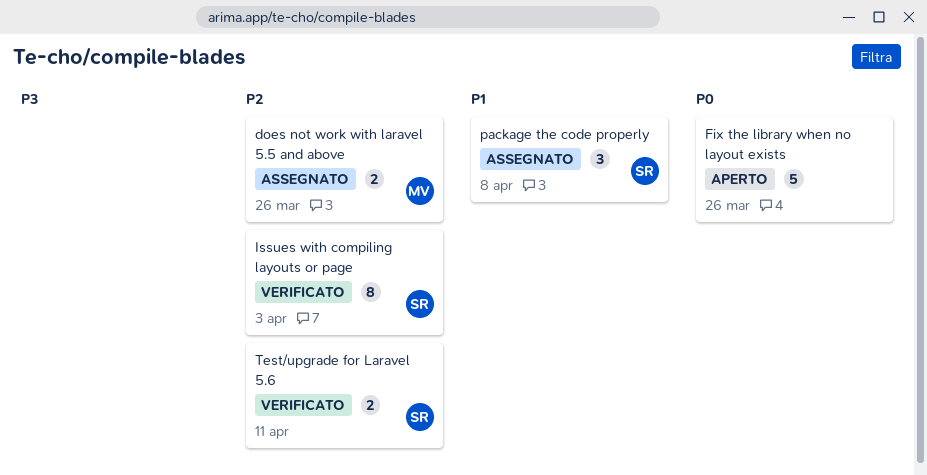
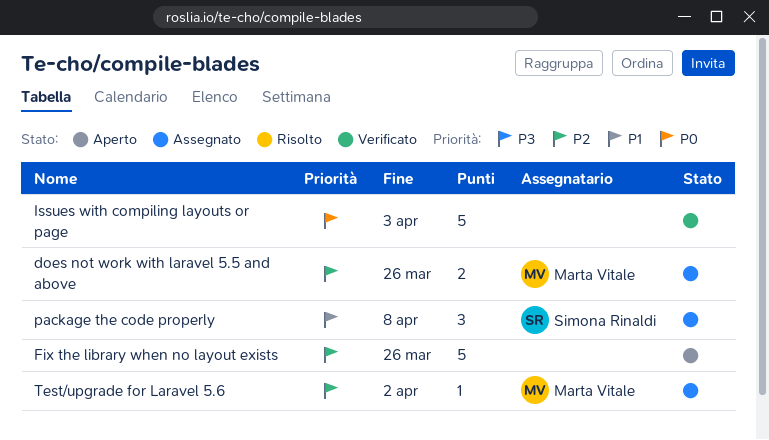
Fix the library when no layout exists, priority: P0 -> P2
Issues with compiling layouts or page, owner: Simona Rinaldi -> none
Issues with compiling layouts or page, priority: P2 -> P0
Issues with compiling layouts or page, estimate: 8 -> 5
Test/upgrade for Laravel 5.6, status: Verificato -> Assegnato
Test/upgrade for Laravel 5.6, owner: Simona Rinaldi -> Marta Vitale
Test/upgrade for Laravel 5.6, estimate: 2 -> 1
Test/upgrade for Laravel 5.6, due: Apr 11 -> Apr 2

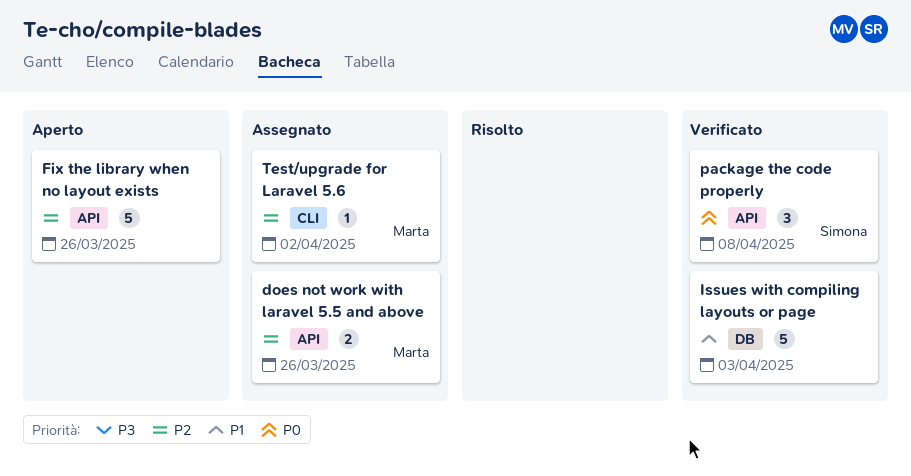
Issues with compiling layouts or page, priority: P0 -> P1
package the code properly, status: Assegnato -> Verificato
package the code properly, priority: P1 -> P0

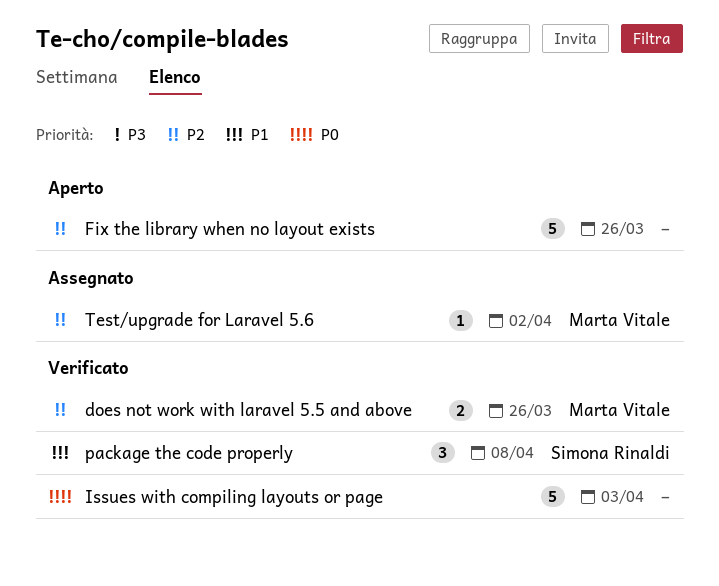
does not work with laravel 5.5 and above, status: Assegnato -> Verificato
Issues with compiling layouts or page, priority: P1 -> P0
package the code properly, priority: P0 -> P1

